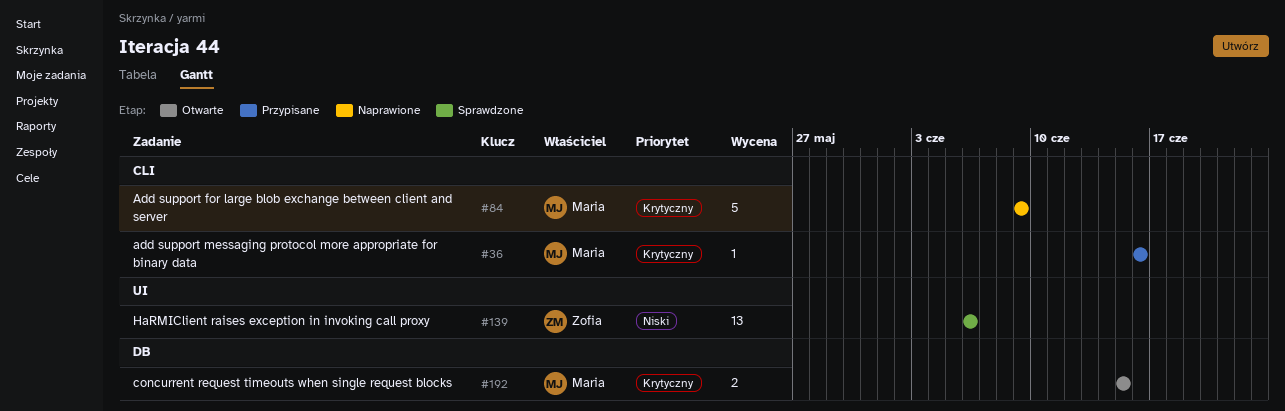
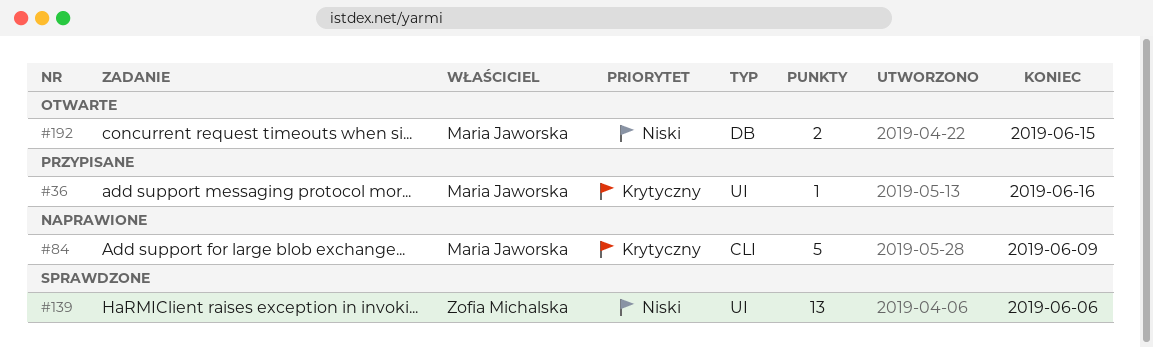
#36, label: CLI -> UI
#192, priority: Krytyczny -> Niski

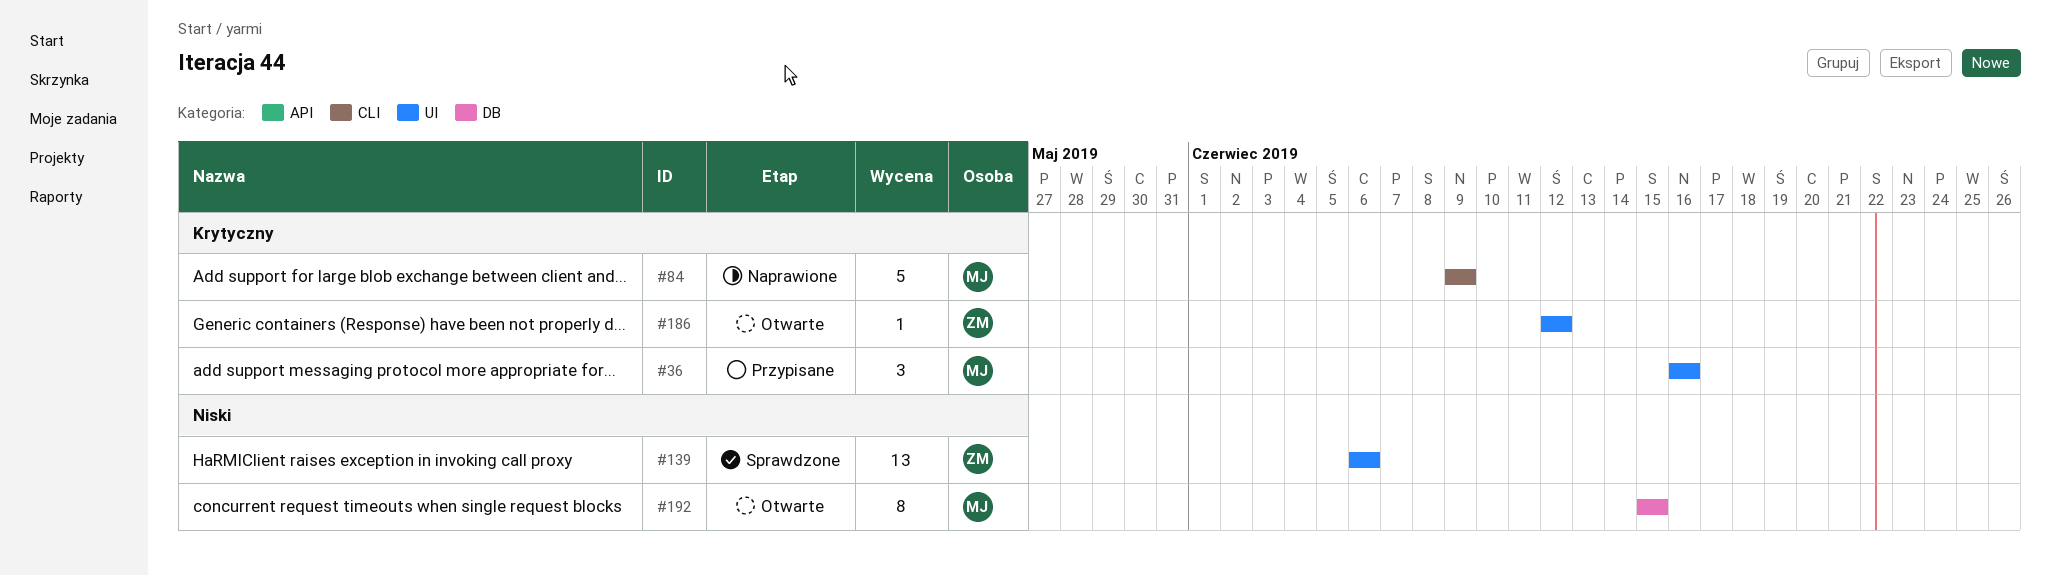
#36, estimate: 1 -> 3
#186: none -> present
#192, estimate: 2 -> 8

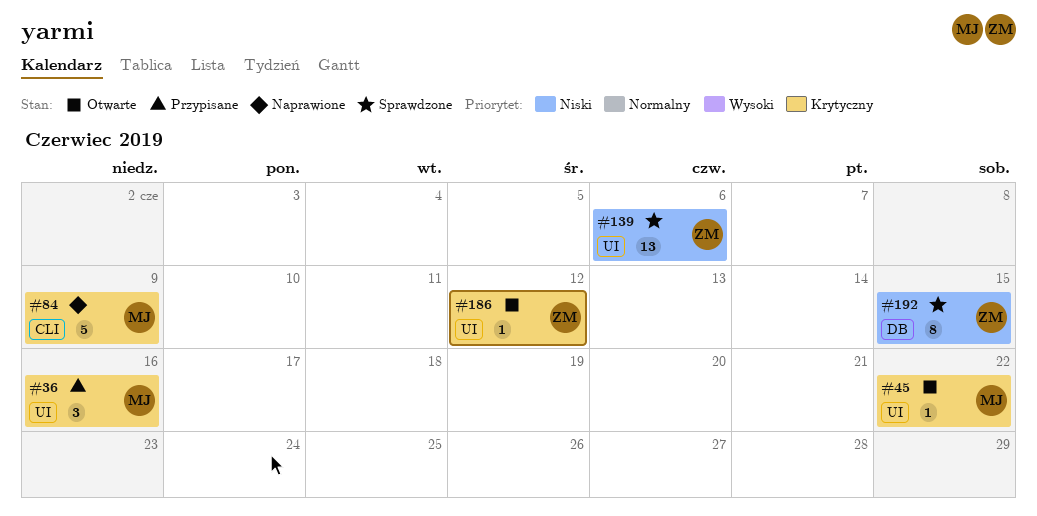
#45: none -> present
#192, status: Otwarte -> Sprawdzone
#192, owner: MJ -> ZM

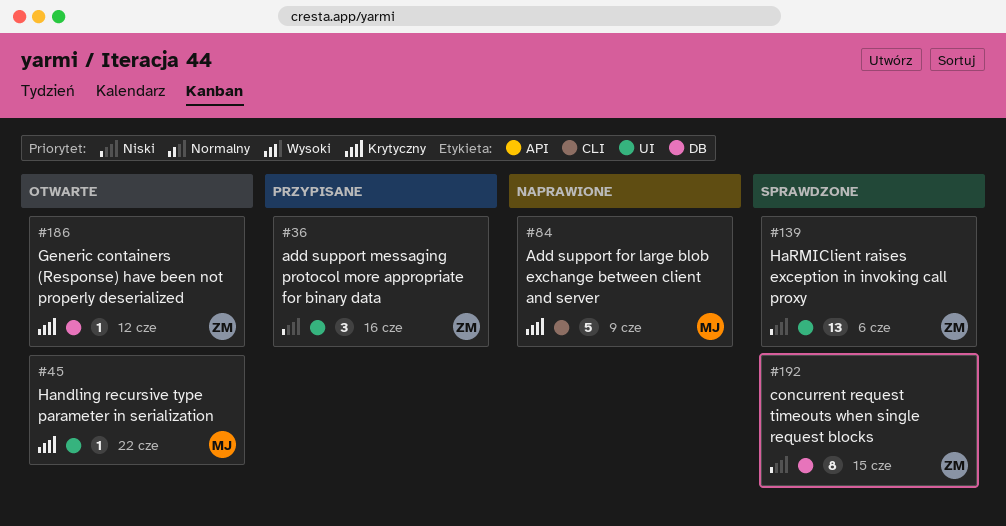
#36, owner: MJ -> ZM
#36, priority: Krytyczny -> Niski
#186, label: UI -> DB

